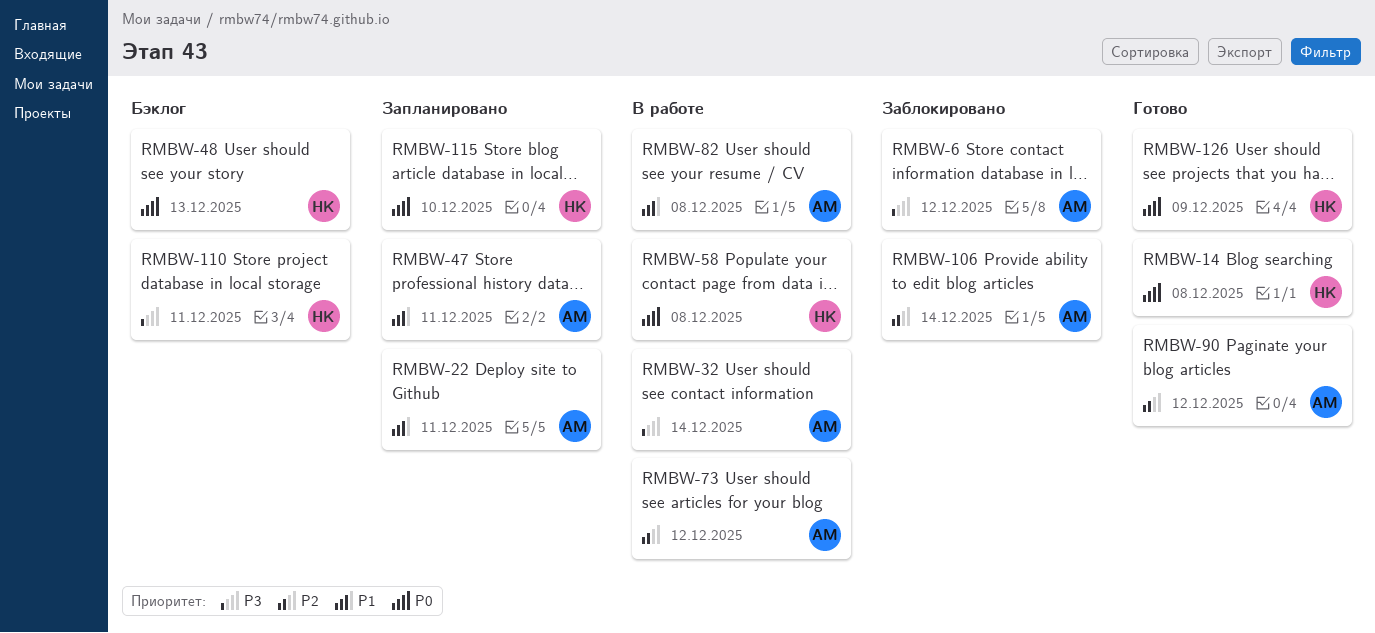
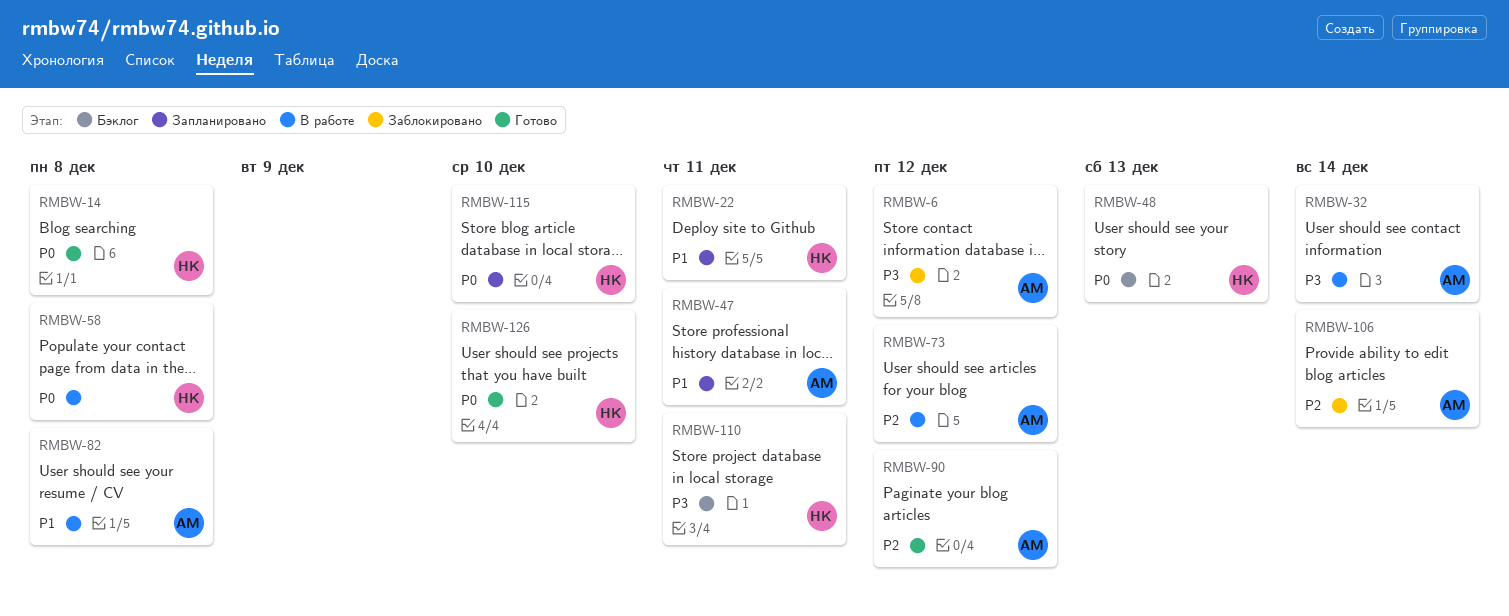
RMBW-22, owner: АМ -> НК
RMBW-126, day: Dec 9 -> Dec 10

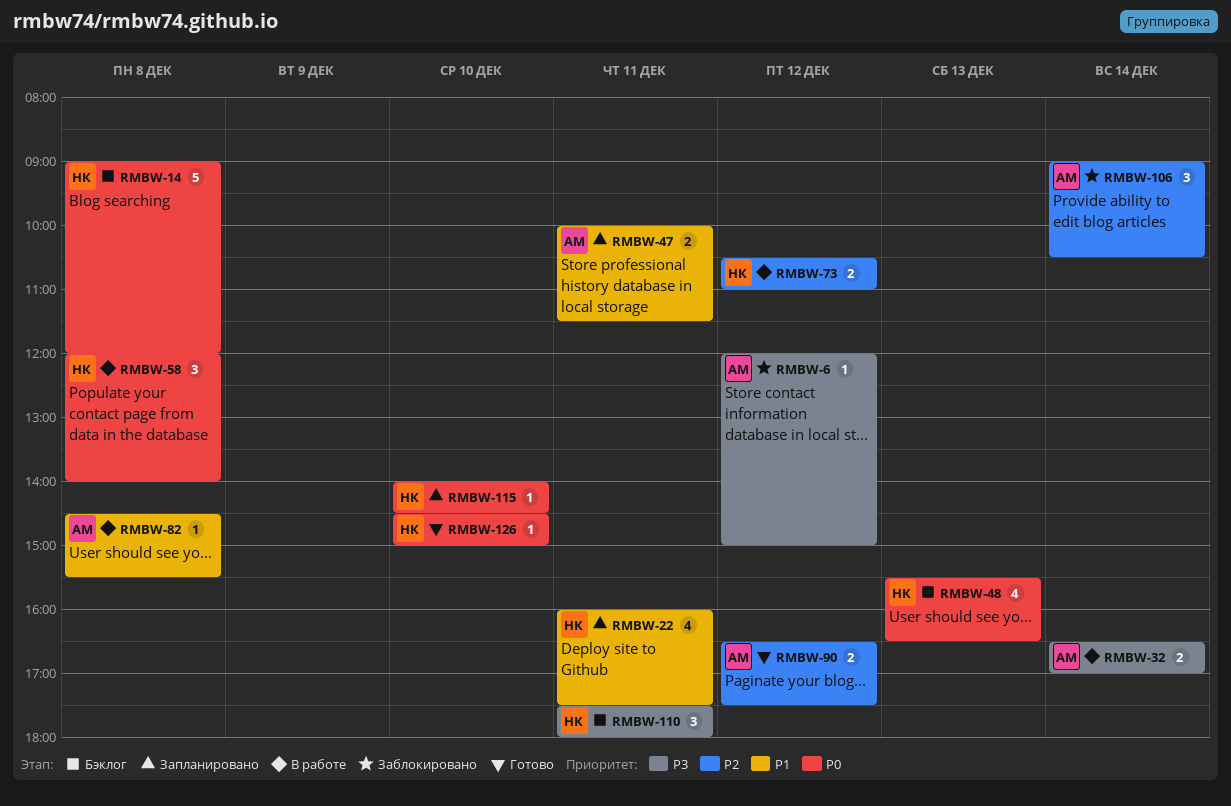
RMBW-14, status: Готово -> Бэклог
RMBW-73, owner: АМ -> НК

